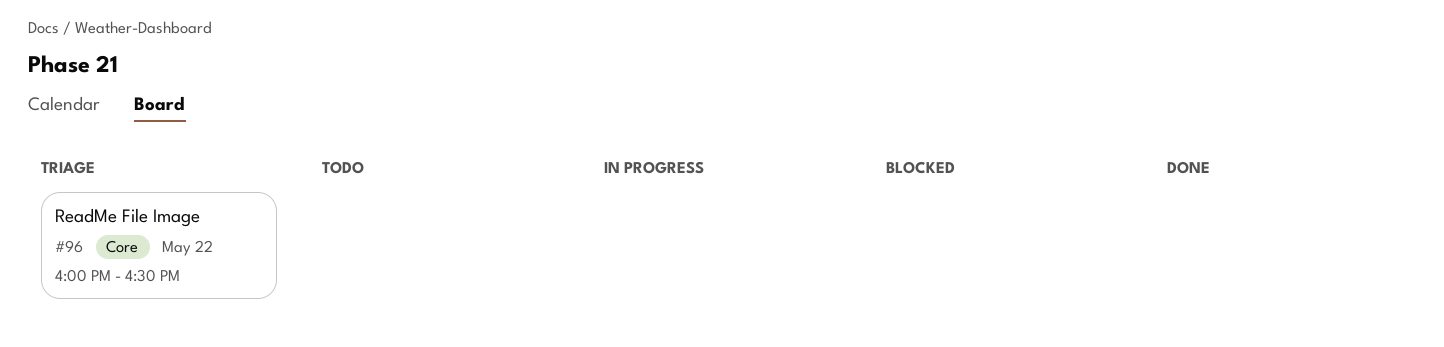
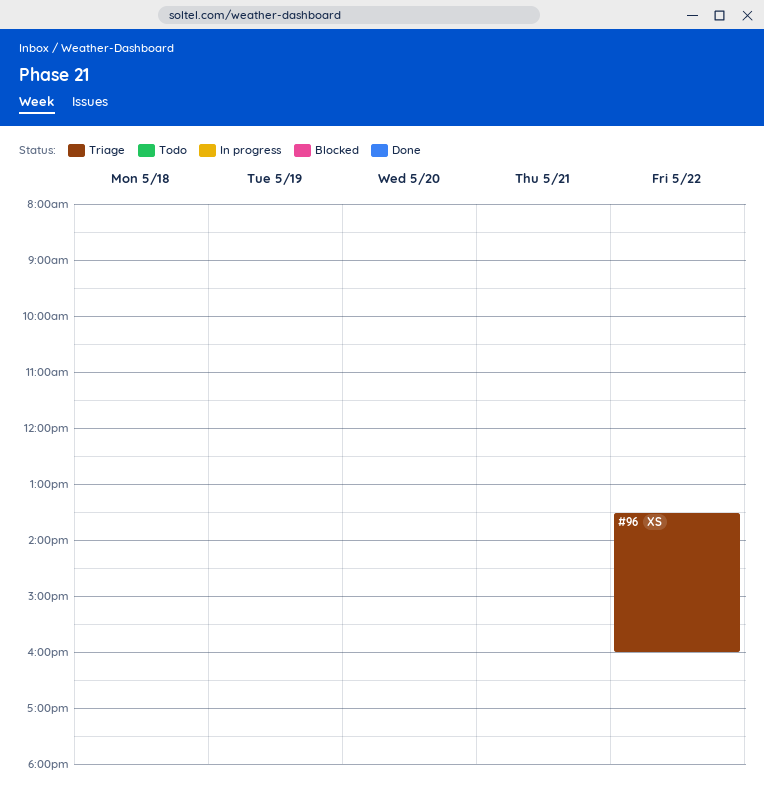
#96, begins: 16:00 -> 13:30
#96, ends: 16:30 -> 16:00

